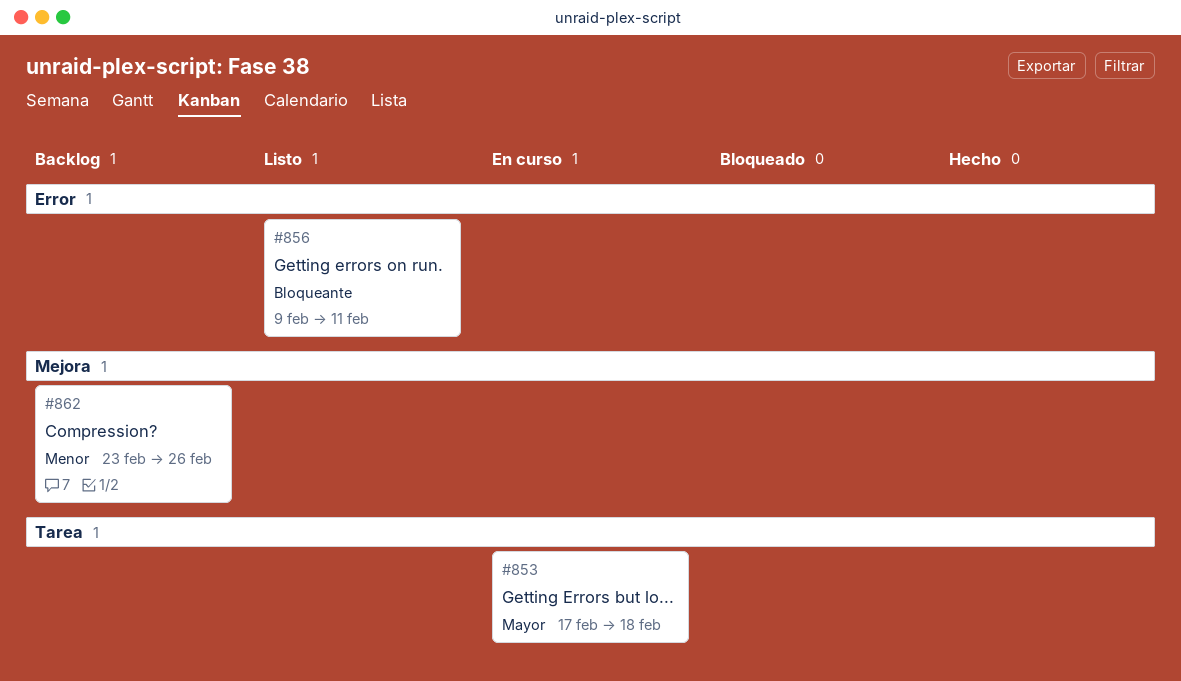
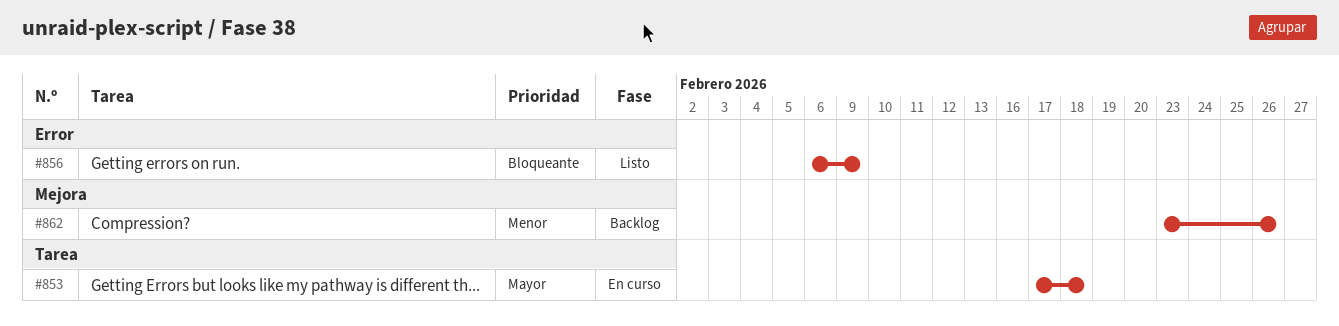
#856, start: Feb 9 -> Feb 6
#856, due: Feb 11 -> Feb 9

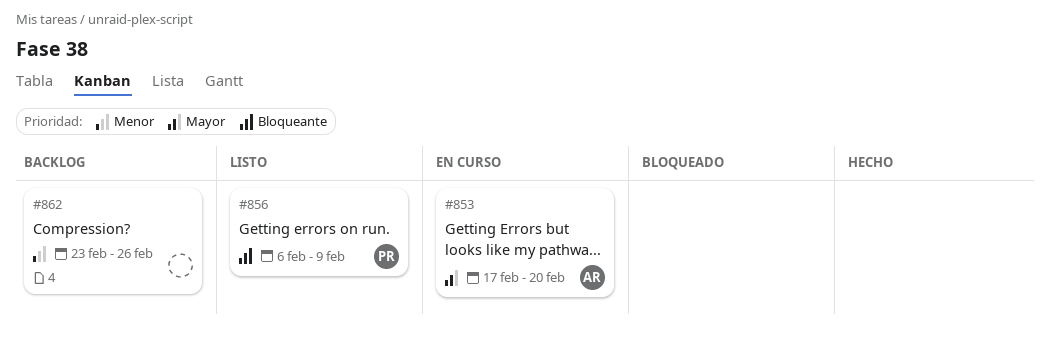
#853, due: Feb 18 -> Feb 20

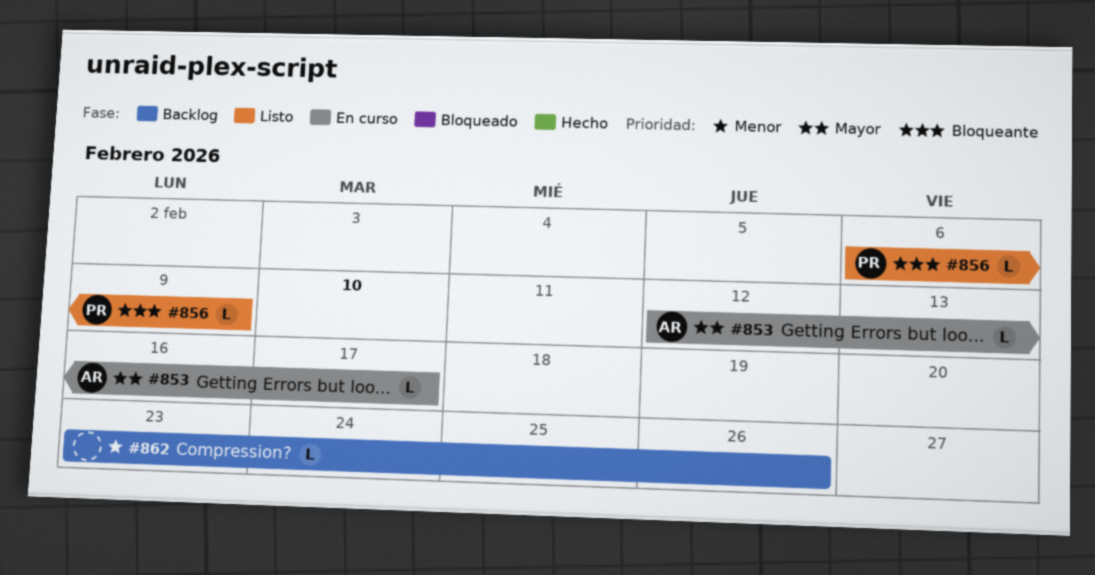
#853, start: Feb 17 -> Feb 12
#853, due: Feb 20 -> Feb 17

